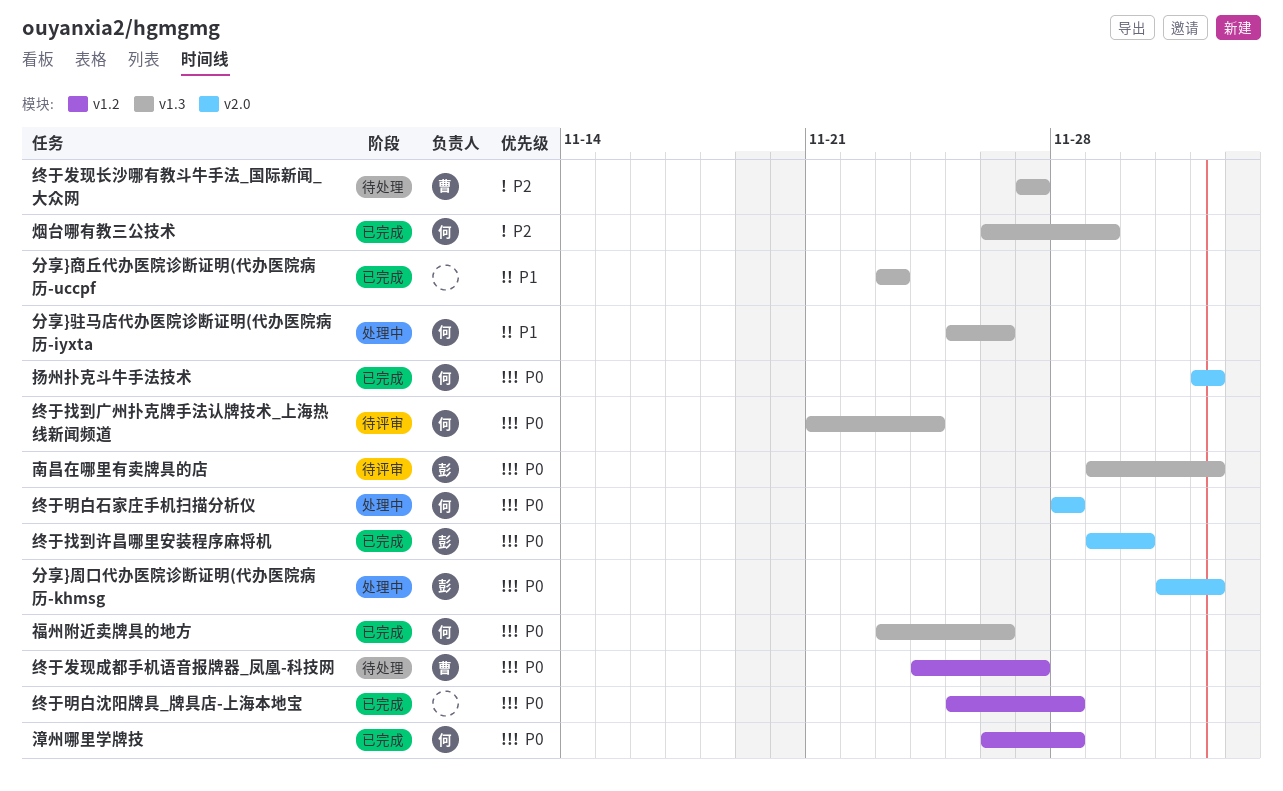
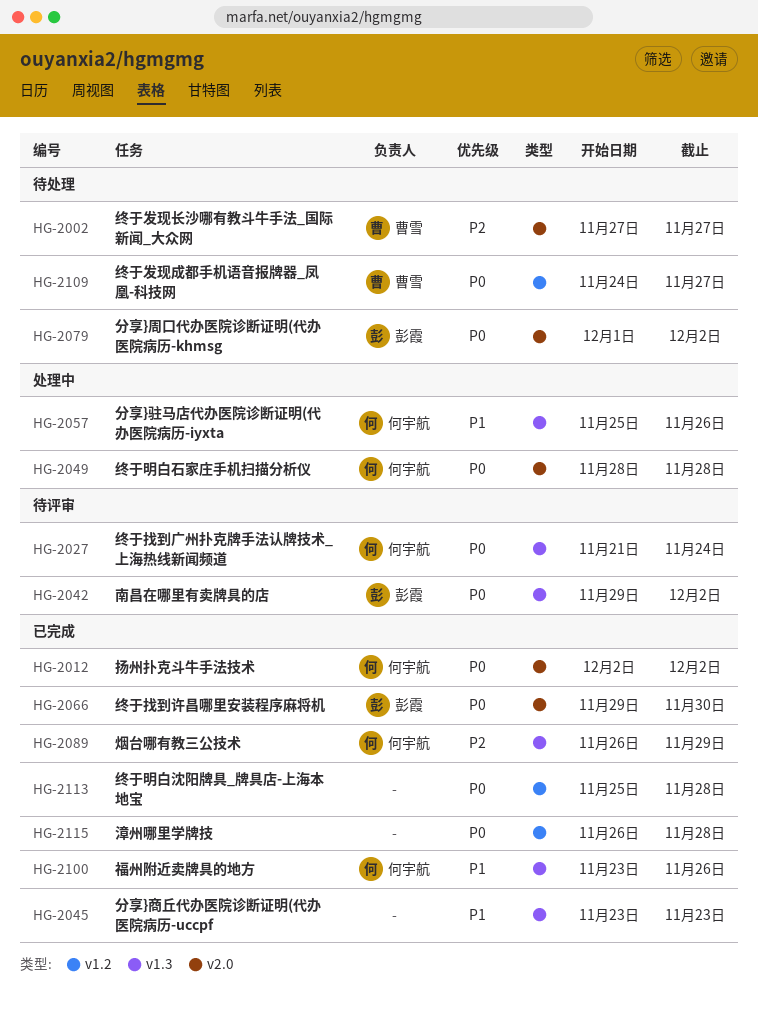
分享}周口代办医院诊断证明(代办医院病历-khmsg, status: 处理中 -> 待处理
漳州哪里学牌技, owner: 何宇航 -> none
福州附近卖牌具的地方, priority: P0 -> P1
终于发现长沙哪有教斗牛手法_国际新闻_大众网, label: v1.3 -> v2.0

